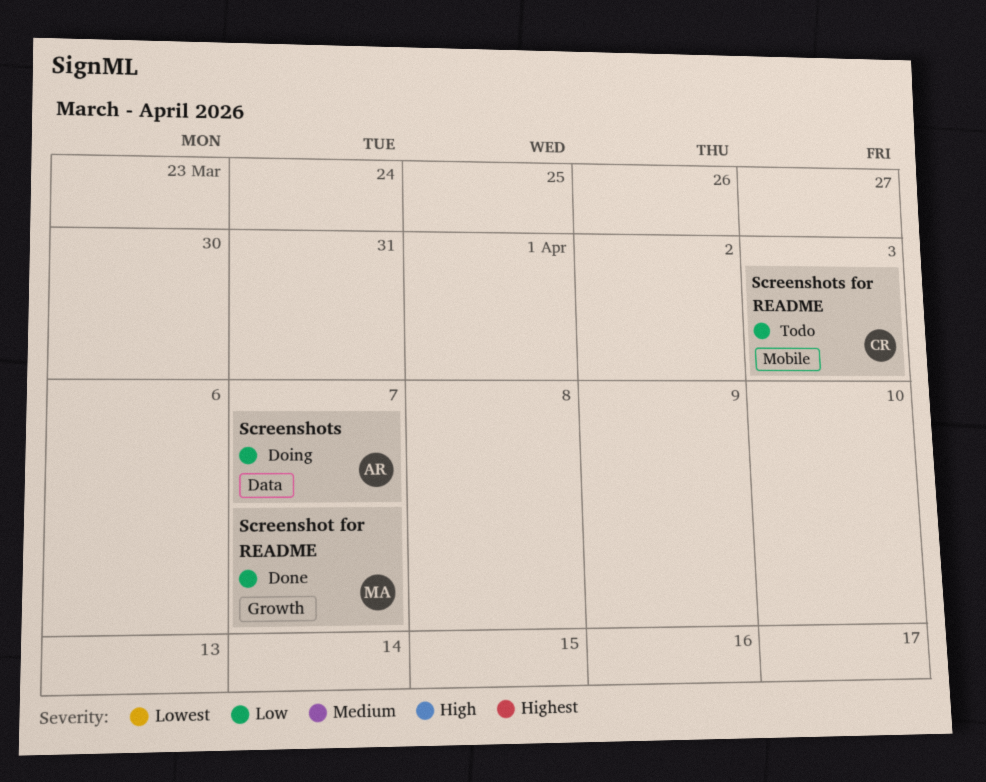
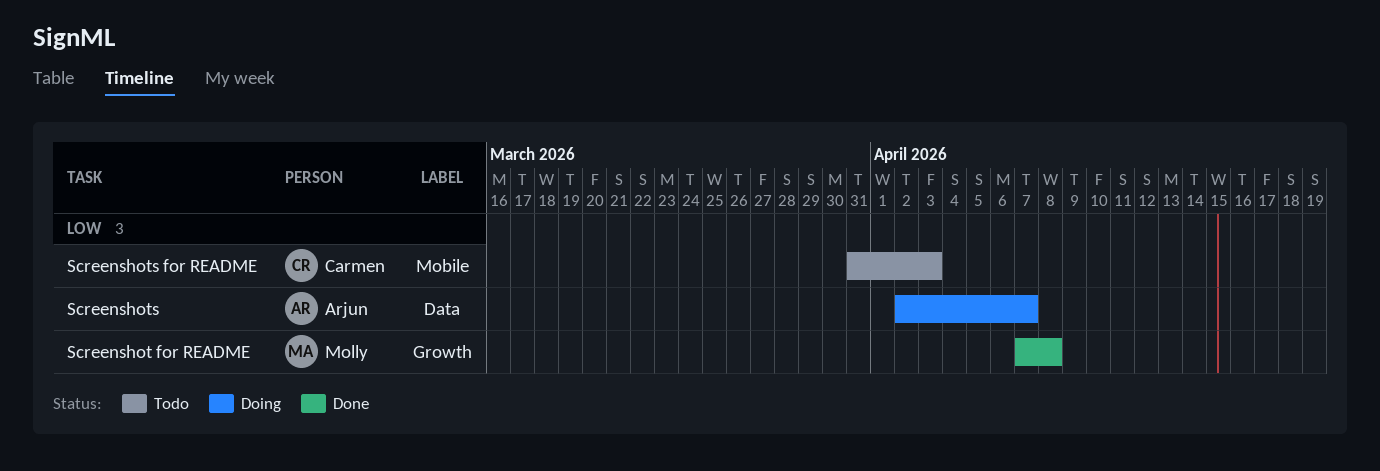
Screenshot for README, due: Apr 7 -> Apr 8

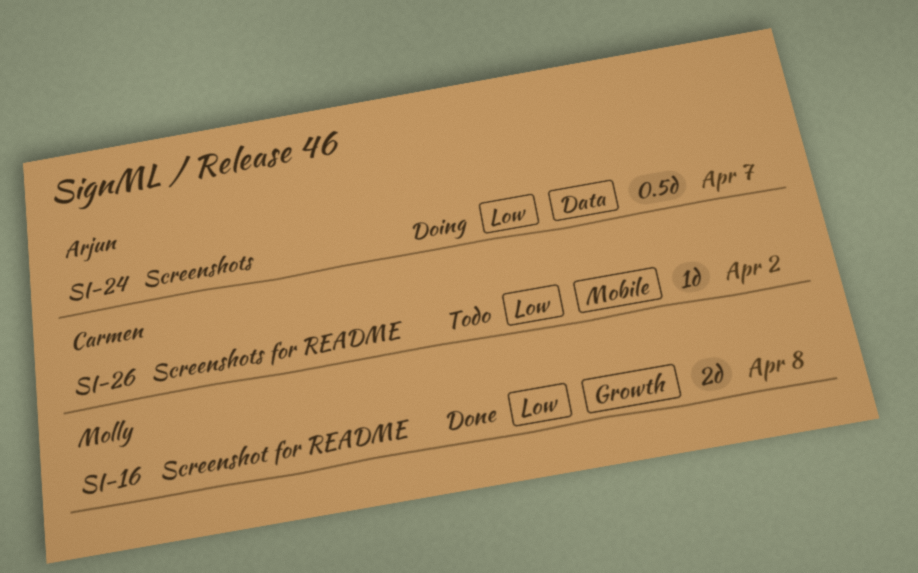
Screenshots for README, due: Apr 3 -> Apr 2

